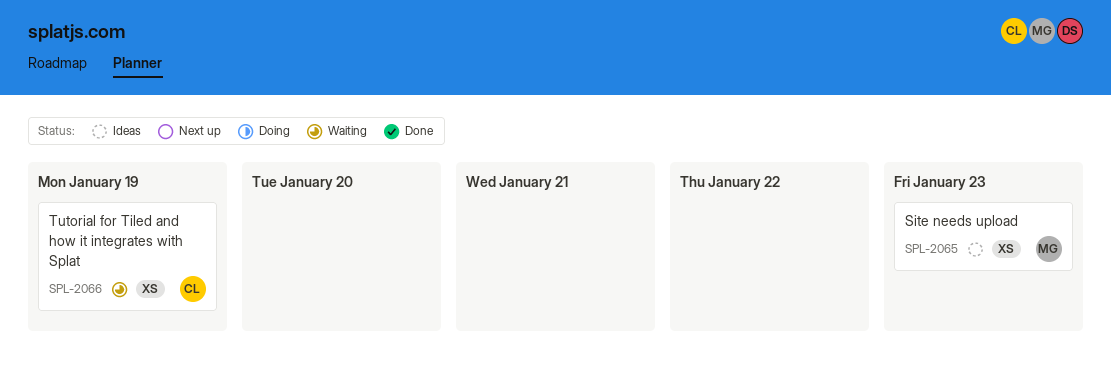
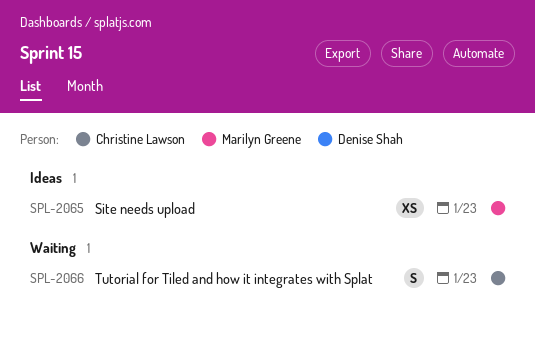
SPL-2066, estimate: XS -> S
SPL-2066, due: Jan 19 -> Jan 23

